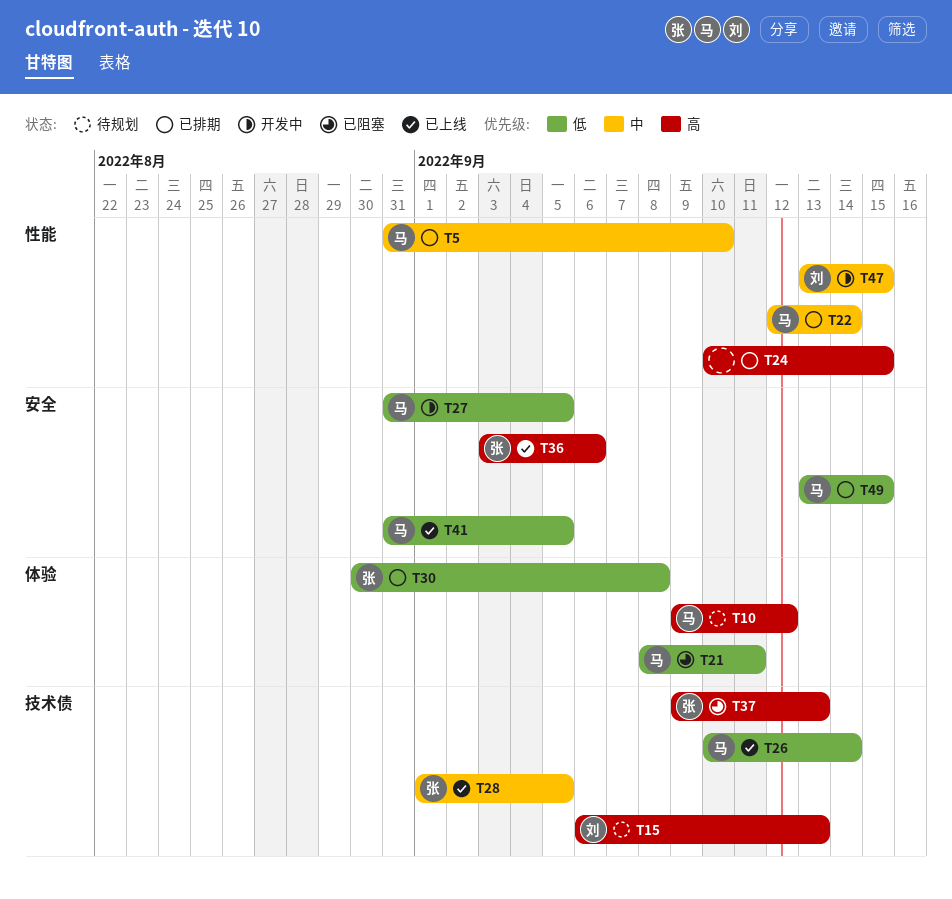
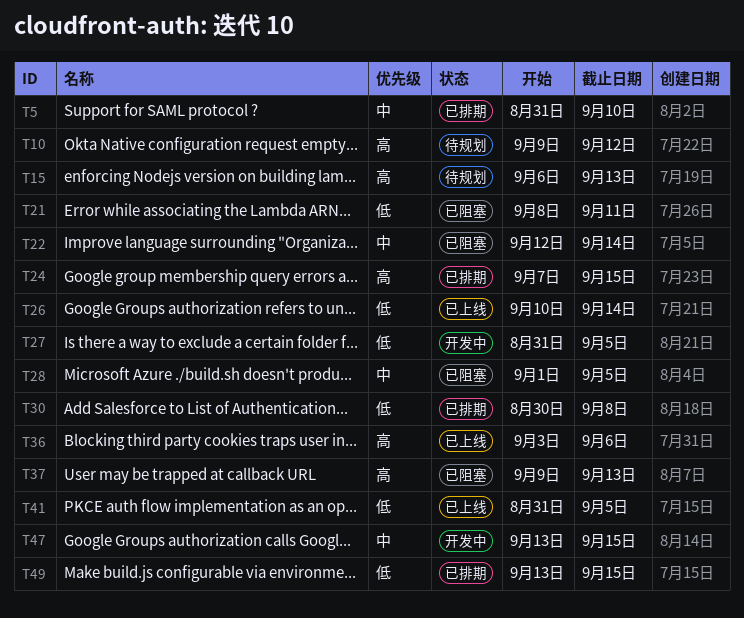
T22, status: 已排期 -> 已阻塞
T24, start: Sep 10 -> Sep 7
T28, status: 已上线 -> 已阻塞

